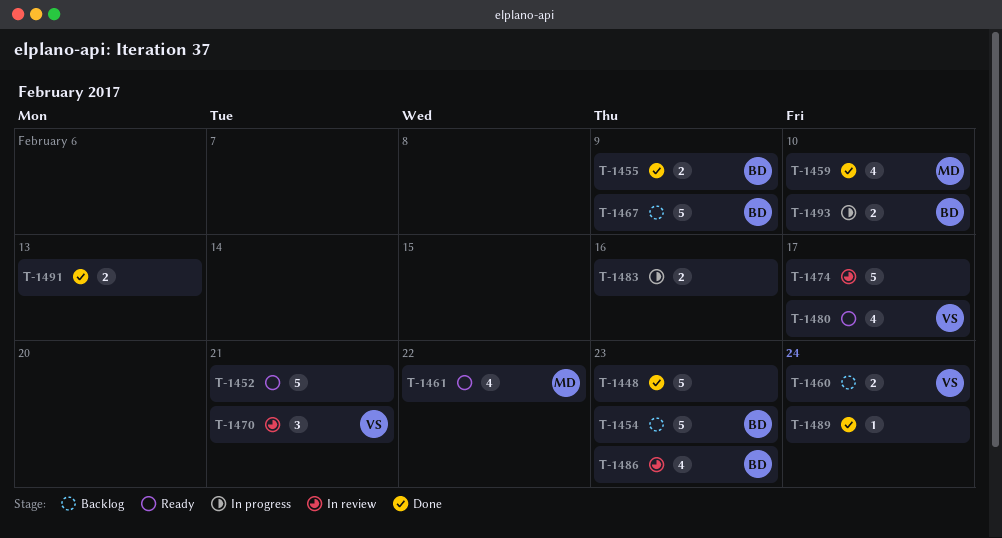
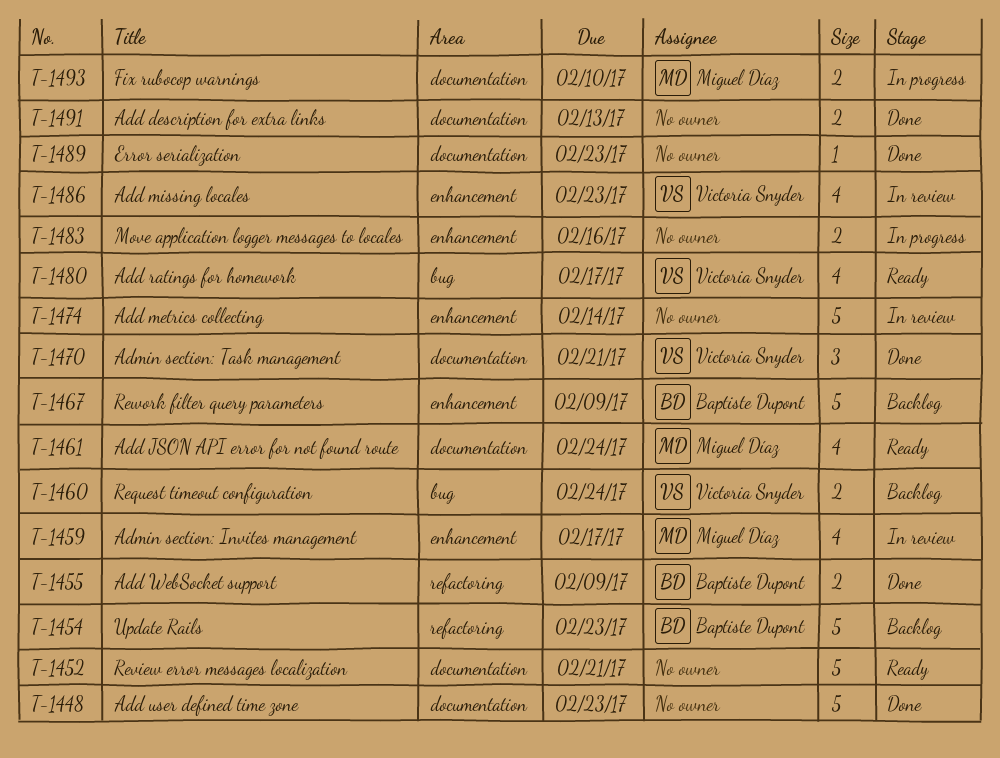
T-1459, status: Done -> In review
T-1459, due: Feb 10 -> Feb 17
T-1461, due: Feb 22 -> Feb 24
T-1470, status: In review -> Done
T-1474, due: Feb 17 -> Feb 14
T-1486, owner: Baptiste Dupont -> Victoria Snyder
T-1489, due: Feb 24 -> Feb 23
T-1493, owner: Baptiste Dupont -> Miguel Díaz

